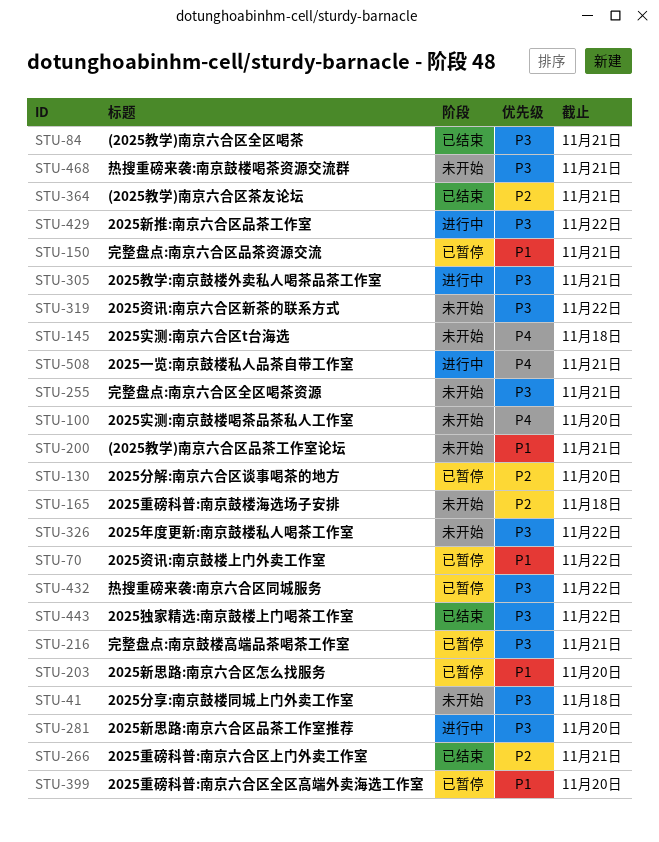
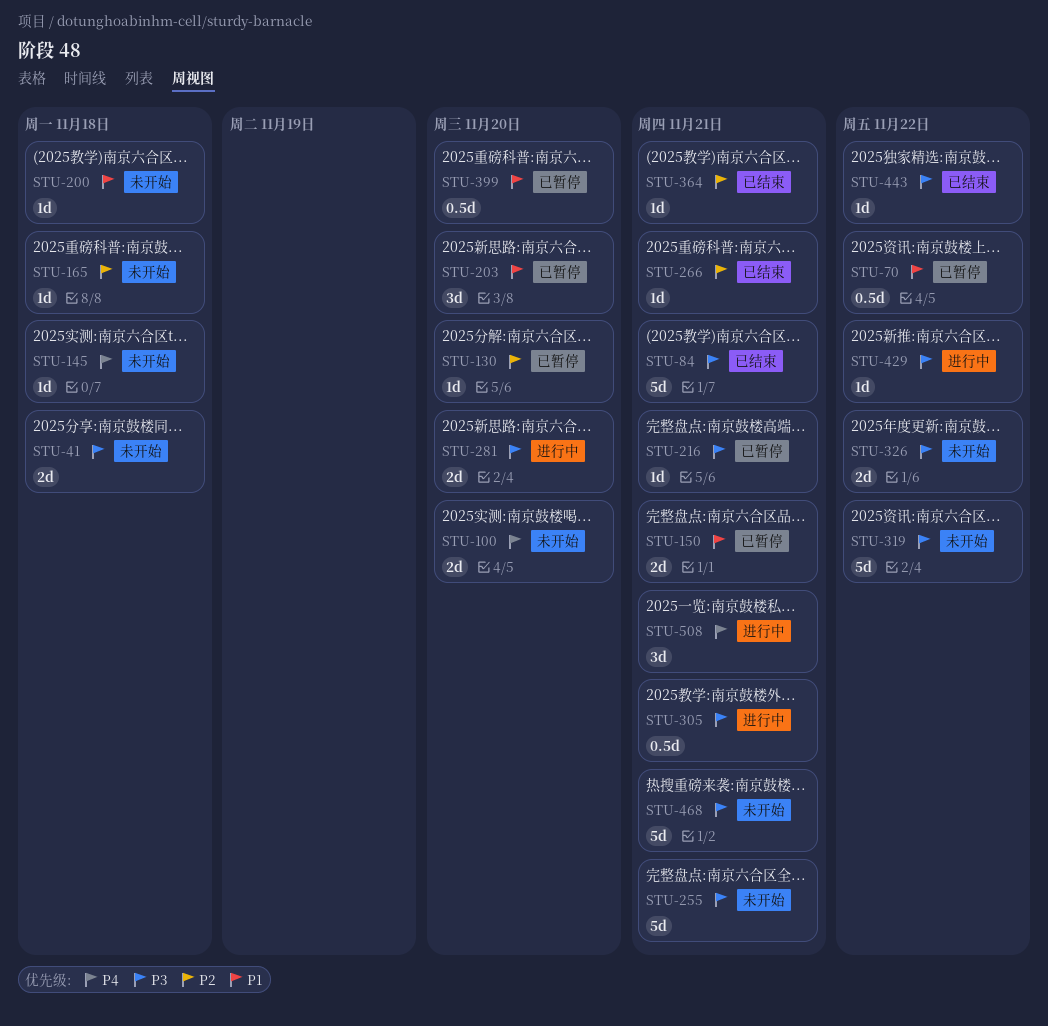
STU-200, due: Nov 21 -> Nov 18
STU-432: present -> none

